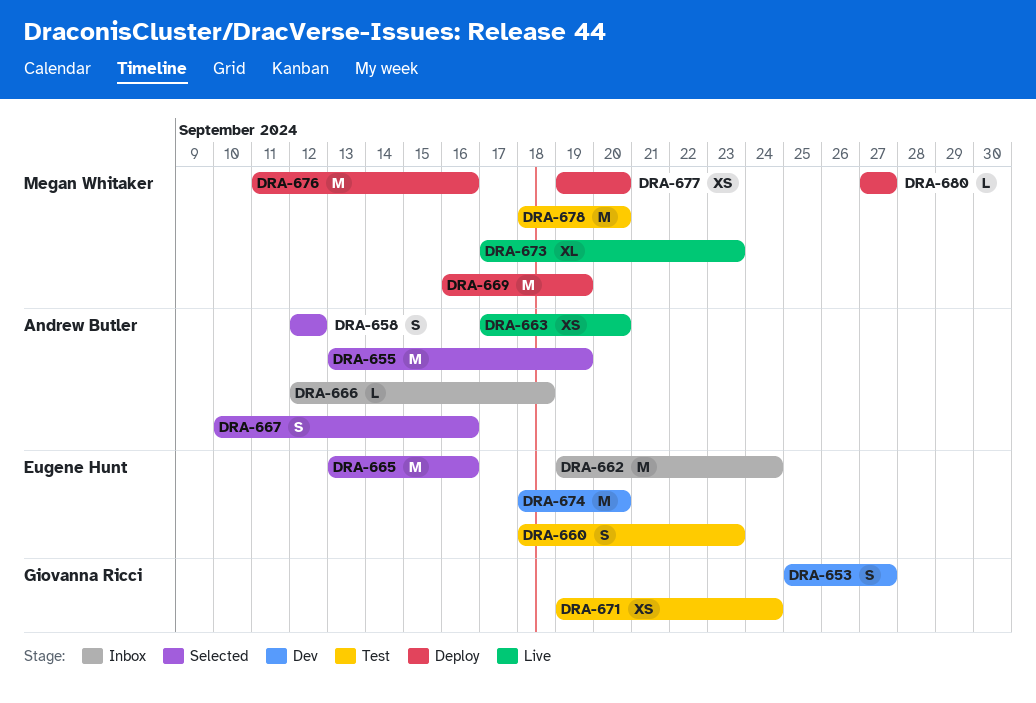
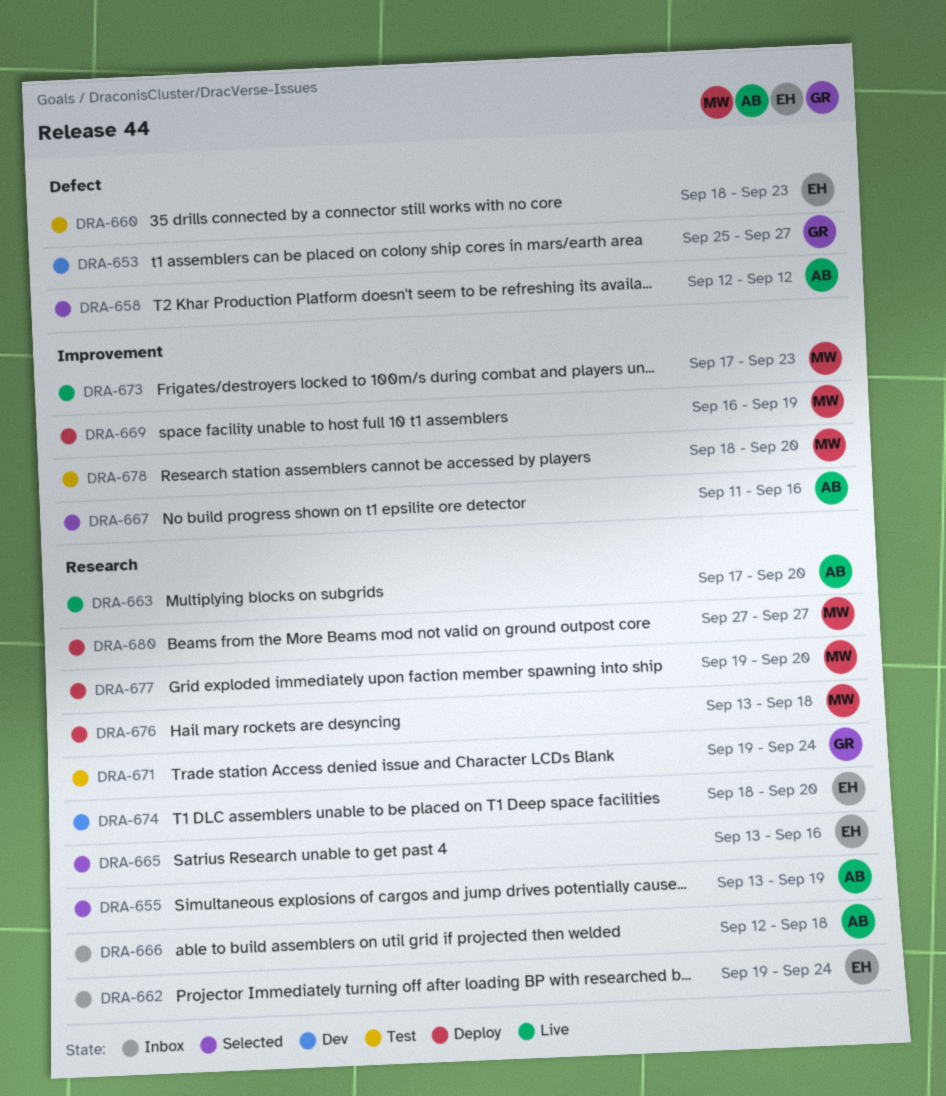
DRA-667, start: Sep 10 -> Sep 11
DRA-676, start: Sep 11 -> Sep 13
DRA-676, due: Sep 16 -> Sep 18

